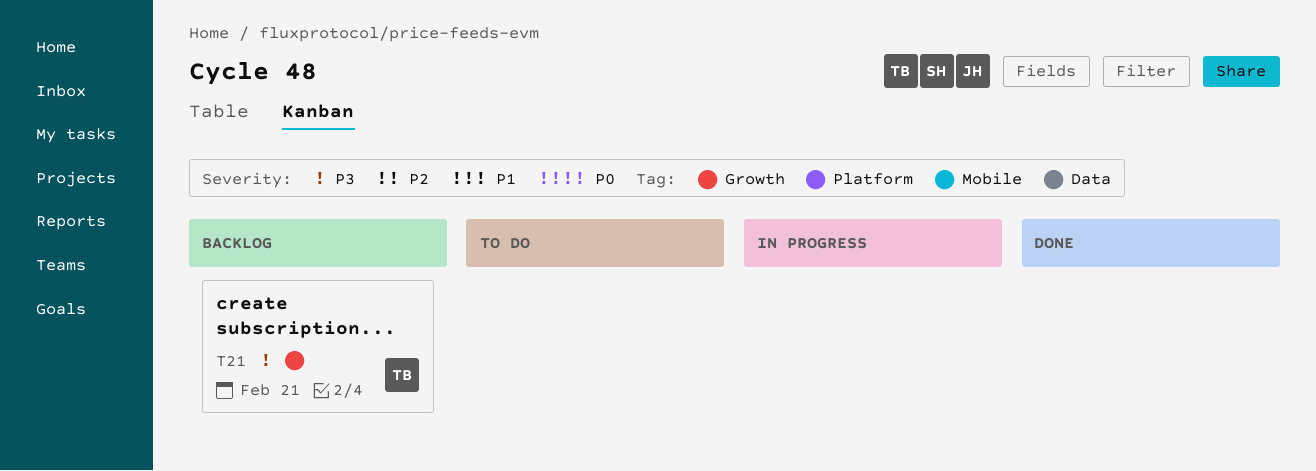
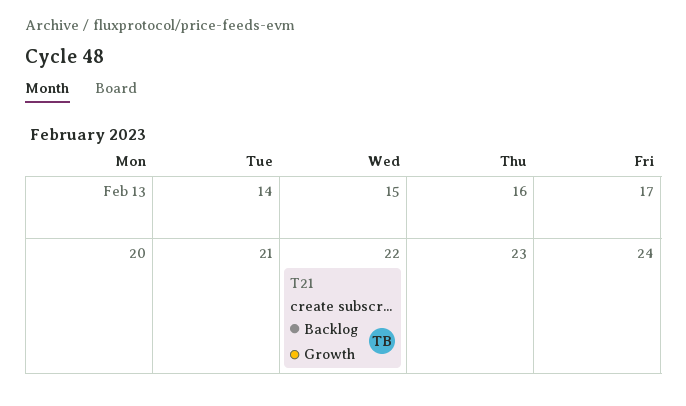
T21, due: Feb 21 -> Feb 22

